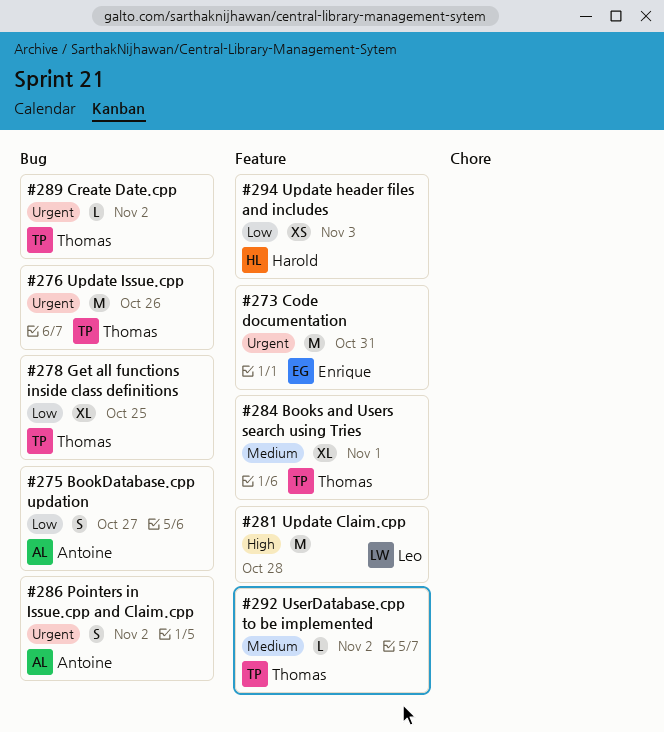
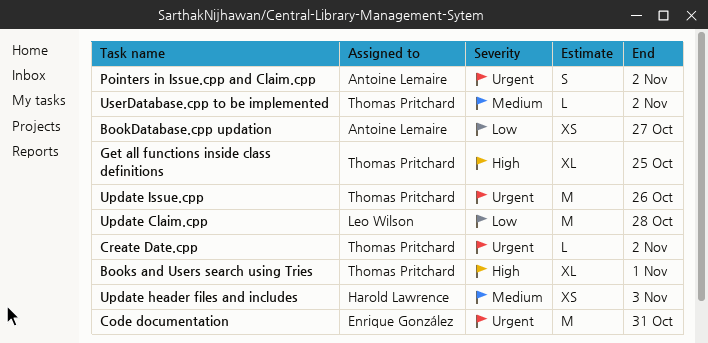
BookDatabase.cpp updation, estimate: S -> XS
Books and Users search using Tries, priority: Medium -> High
Get all functions inside class definitions, priority: Low -> High
Update Claim.cpp, priority: High -> Low
Update header files and includes, priority: Low -> Medium

